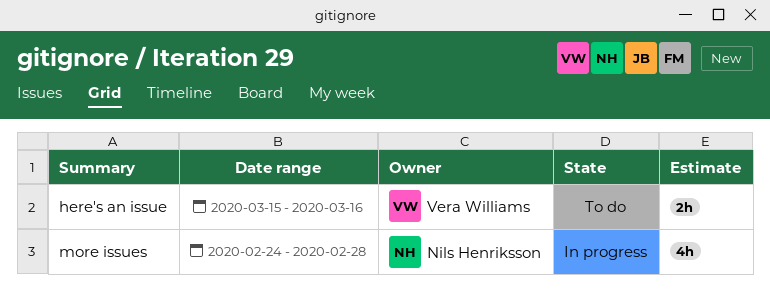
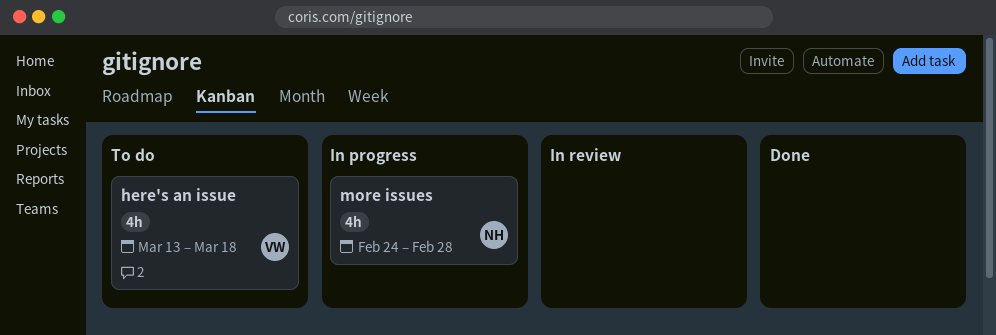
here's an issue, estimate: 2h -> 4h
here's an issue, start: Mar 15 -> Mar 13
here's an issue, due: Mar 16 -> Mar 18

